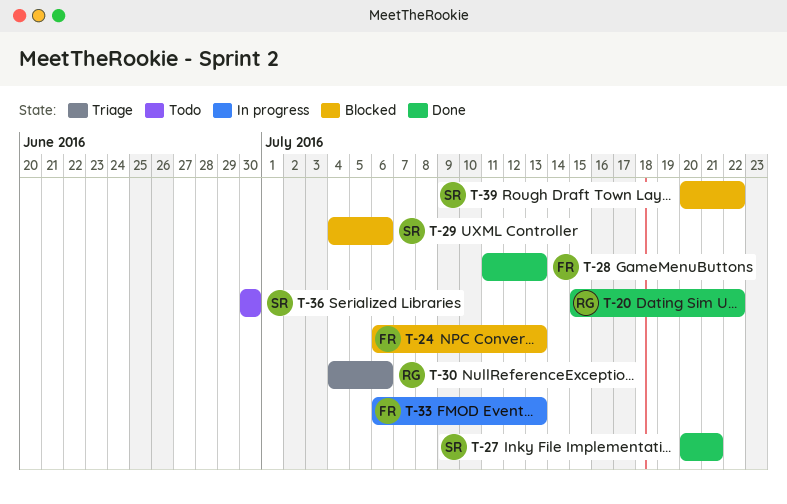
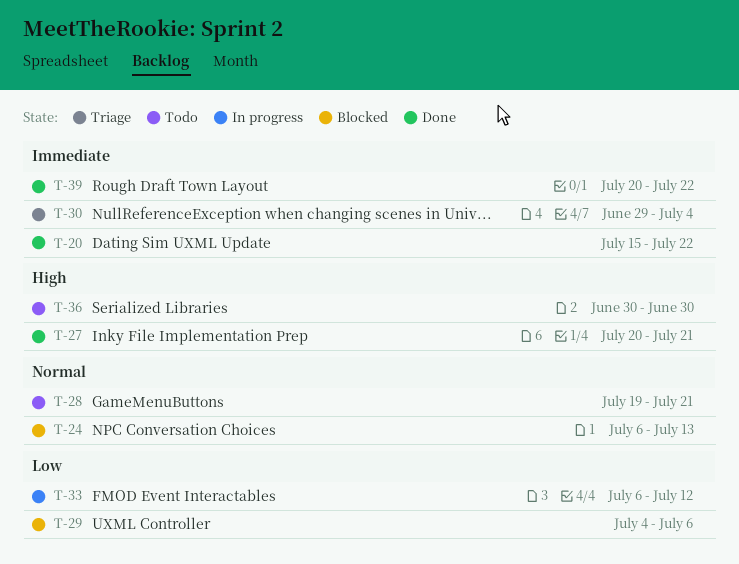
T-28, status: Done -> Todo
T-28, start: Jul 11 -> Jul 19
T-28, due: Jul 13 -> Jul 21
T-30, start: Jul 4 -> Jun 29
T-30, due: Jul 6 -> Jul 4
T-33, due: Jul 13 -> Jul 12
T-39, status: Blocked -> Done

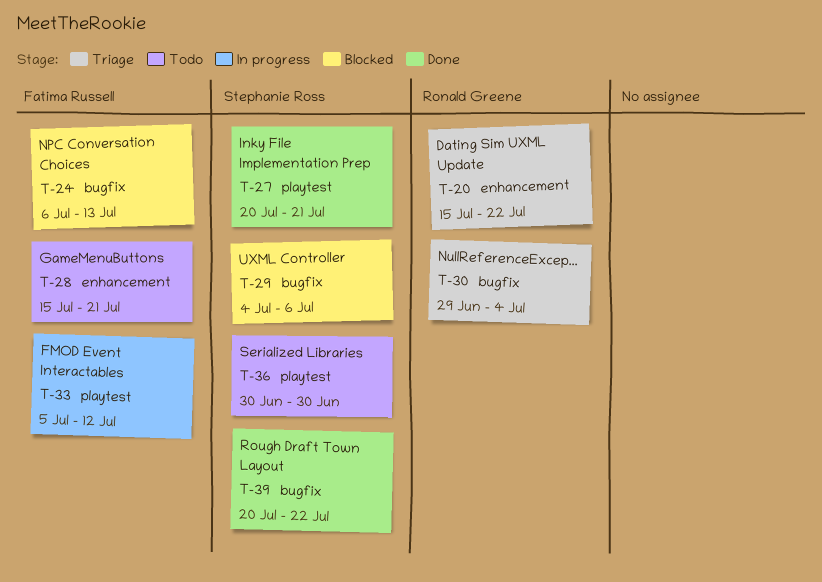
T-20, status: Done -> Triage
T-28, start: Jul 19 -> Jul 15
T-33, start: Jul 6 -> Jul 5

